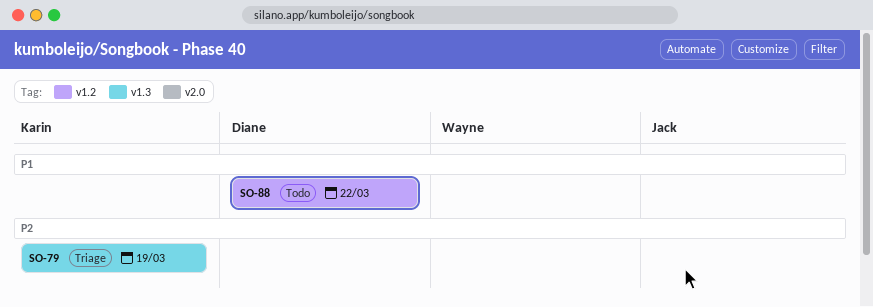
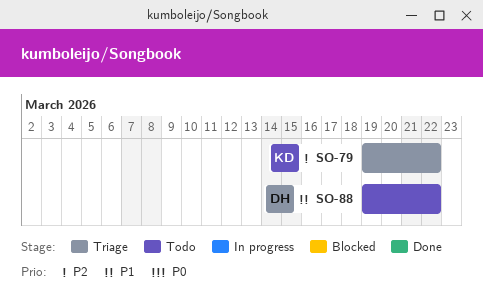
SO-79, due: Mar 19 -> Mar 22

